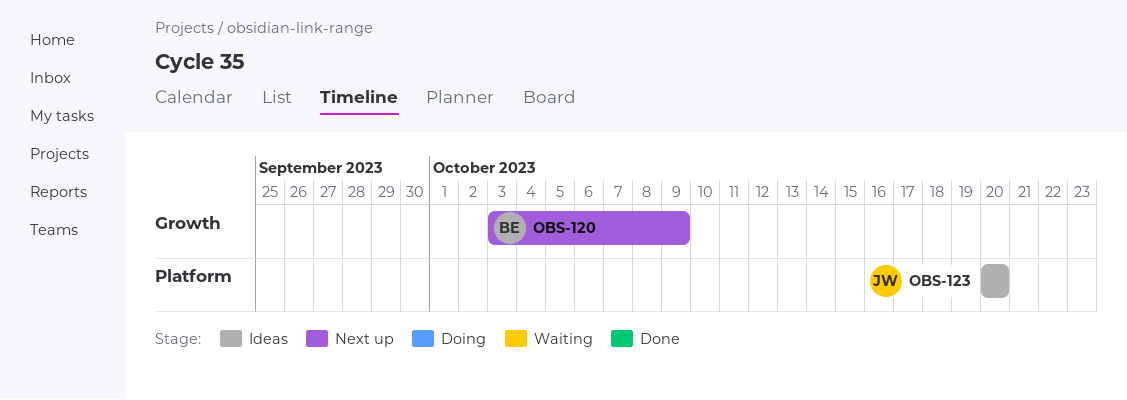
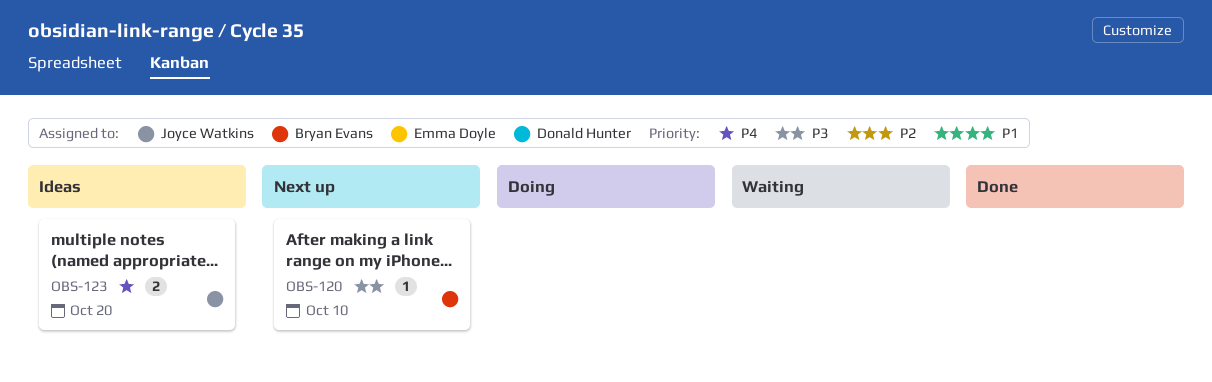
OBS-120, due: Oct 9 -> Oct 10

